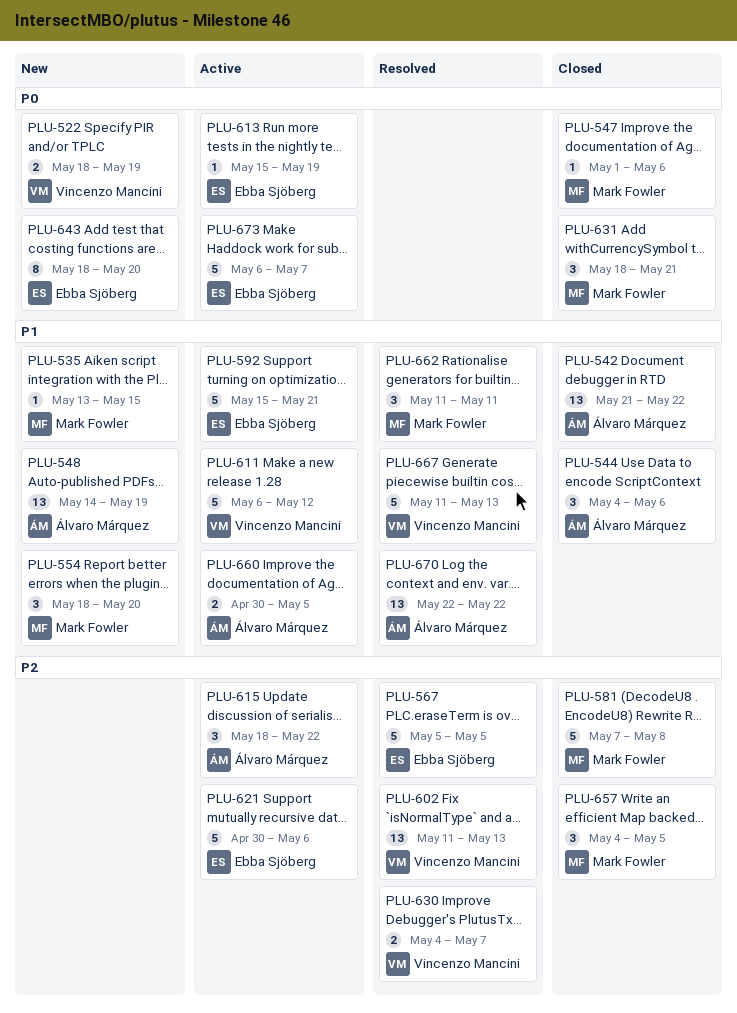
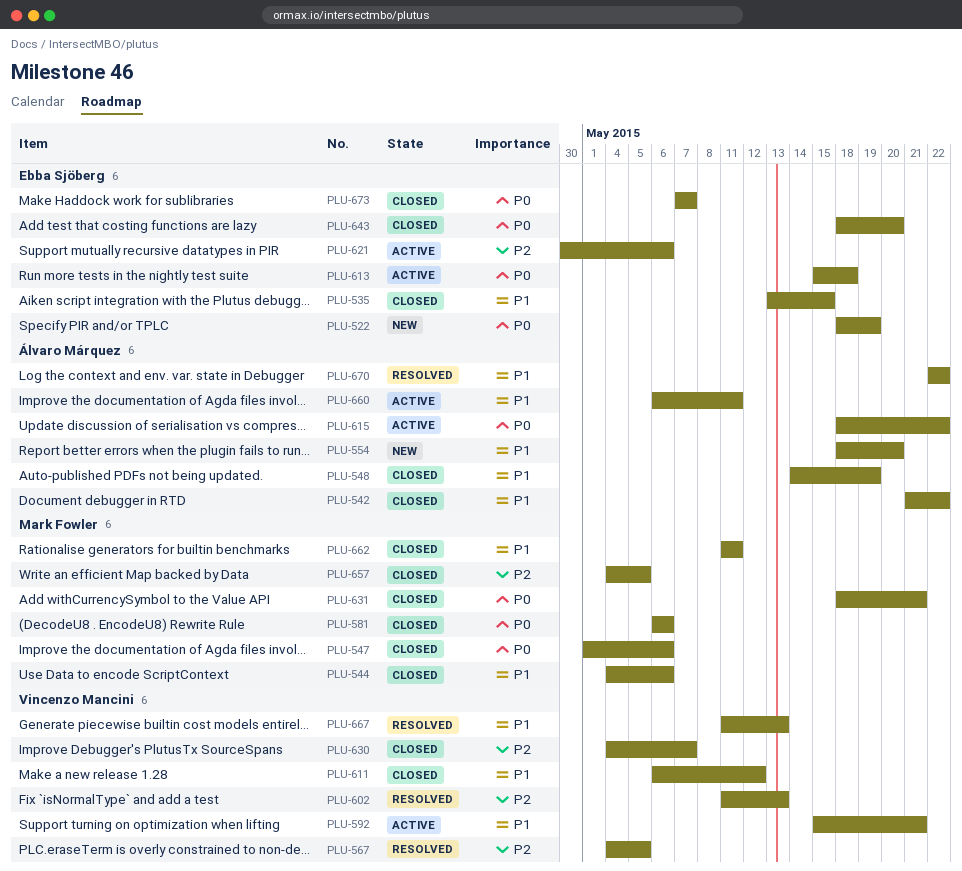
PLU-522, owner: Vincenzo Mancini -> Ebba Sjöberg
PLU-535, status: New -> Closed
PLU-535, owner: Mark Fowler -> Ebba Sjöberg
PLU-544, owner: Álvaro Márquez -> Mark Fowler
PLU-548, status: New -> Closed
PLU-554, owner: Mark Fowler -> Álvaro Márquez
PLU-567, owner: Ebba Sjöberg -> Vincenzo Mancini
PLU-567, start: May 5 -> May 4
PLU-581, priority: P2 -> P0
PLU-581, start: May 7 -> May 6
PLU-581, due: May 8 -> May 6
PLU-592, owner: Ebba Sjöberg -> Vincenzo Mancini
PLU-611, status: Active -> Closed
PLU-613, due: May 19 -> May 18
PLU-615, priority: P2 -> P0
PLU-630, status: Resolved -> Closed
PLU-643, status: New -> Closed
PLU-660, start: Apr 30 -> May 6
PLU-660, due: May 5 -> May 11
PLU-662, status: Resolved -> Closed
PLU-673, status: Active -> Closed
PLU-673, start: May 6 -> May 7

